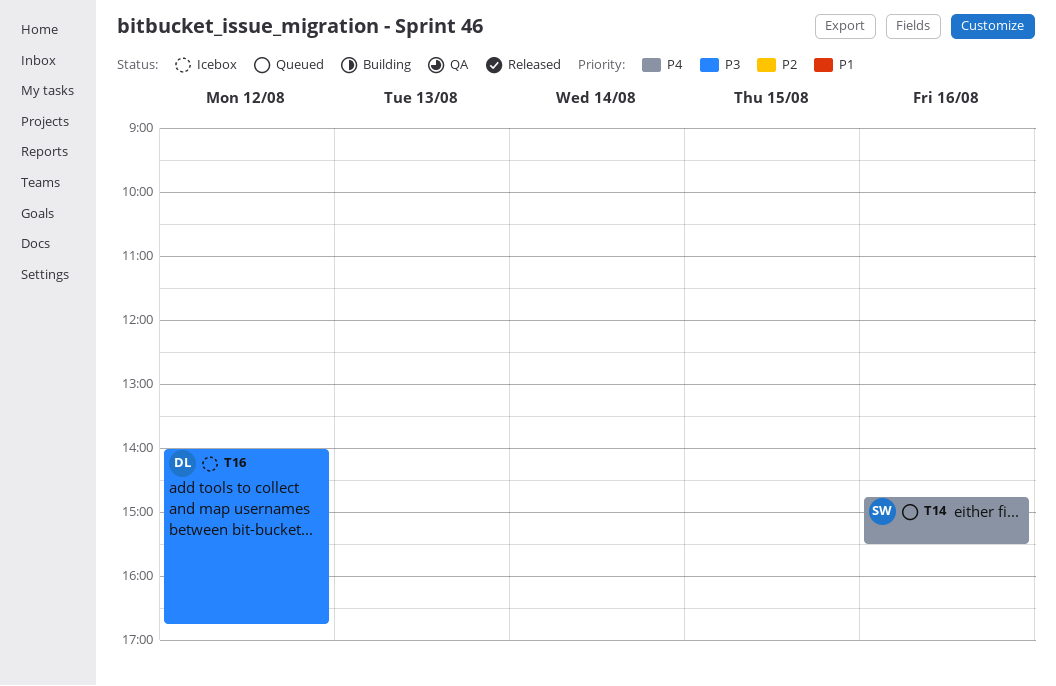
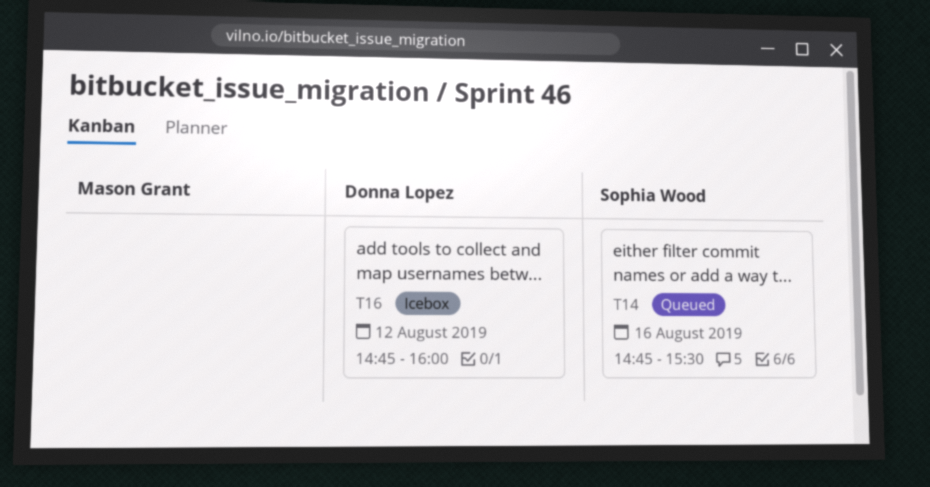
T16, begins: 14:00 -> 14:45
T16, ends: 16:45 -> 16:00

